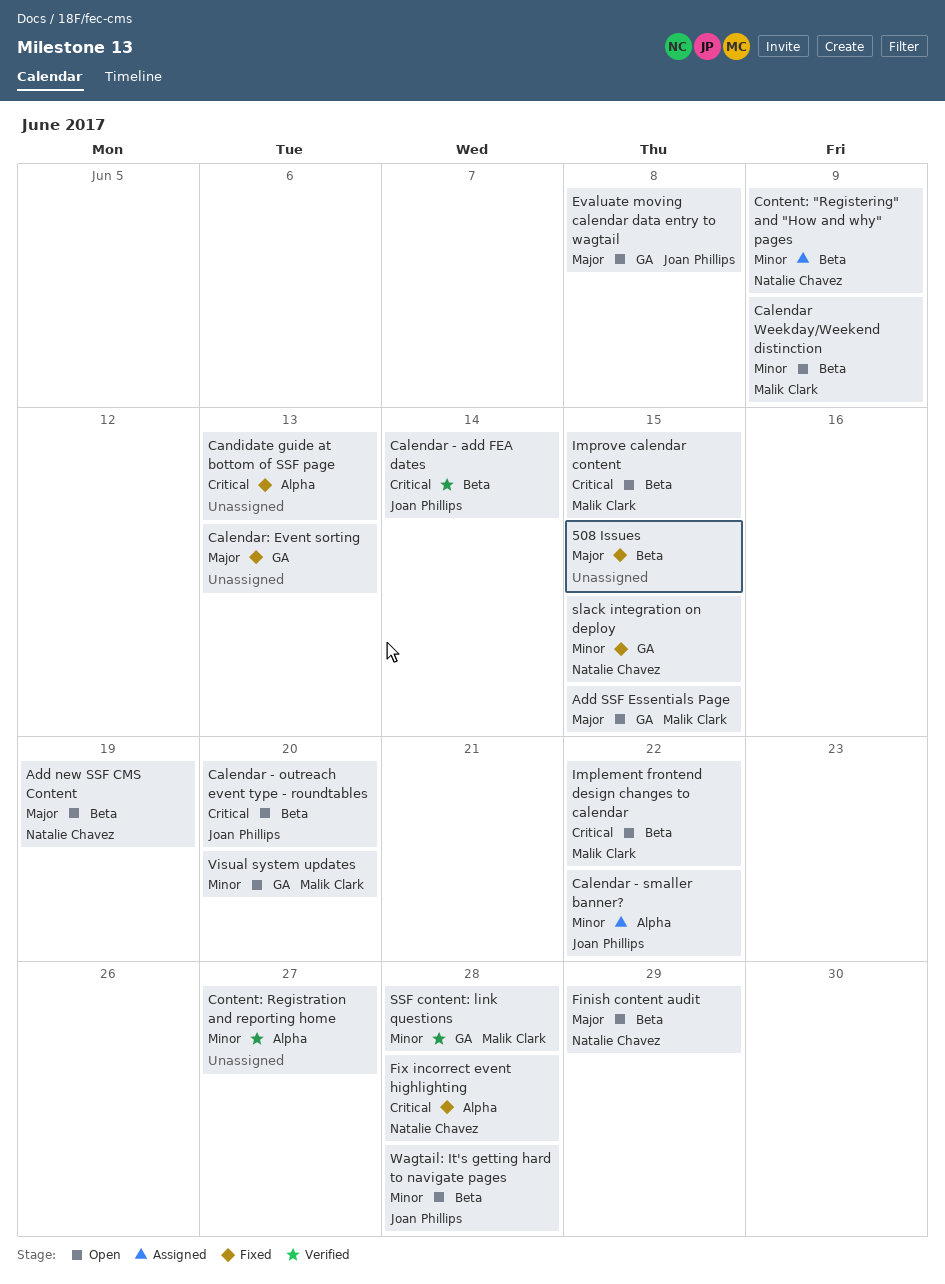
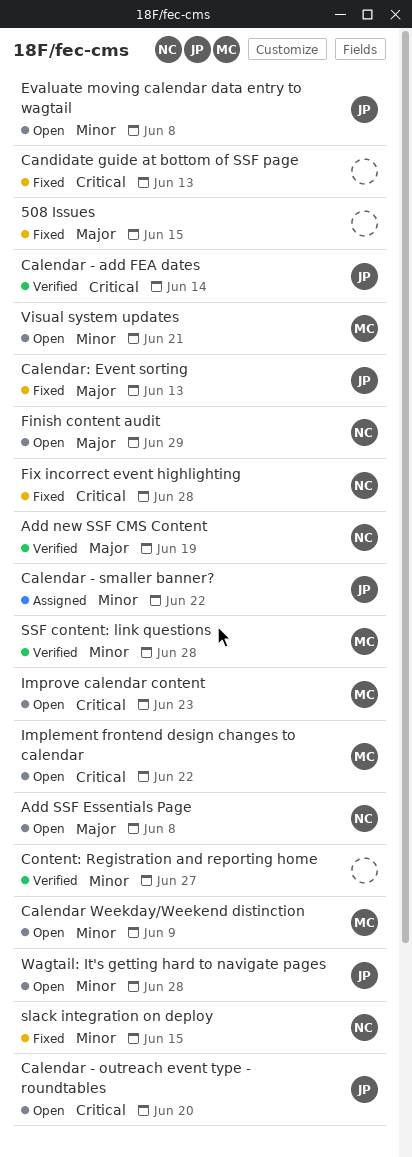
Add new SSF CMS Content, status: Open -> Verified
Add SSF Essentials Page, owner: Malik Clark -> Natalie Chavez
Add SSF Essentials Page, due: Jun 15 -> Jun 8
Calendar: Event sorting, owner: none -> Joan Phillips
Content: "Registering" and "How and why" pages: present -> none
Evaluate moving calendar data entry to wagtail, priority: Major -> Minor
Improve calendar content, due: Jun 15 -> Jun 23
Visual system updates, due: Jun 20 -> Jun 21

